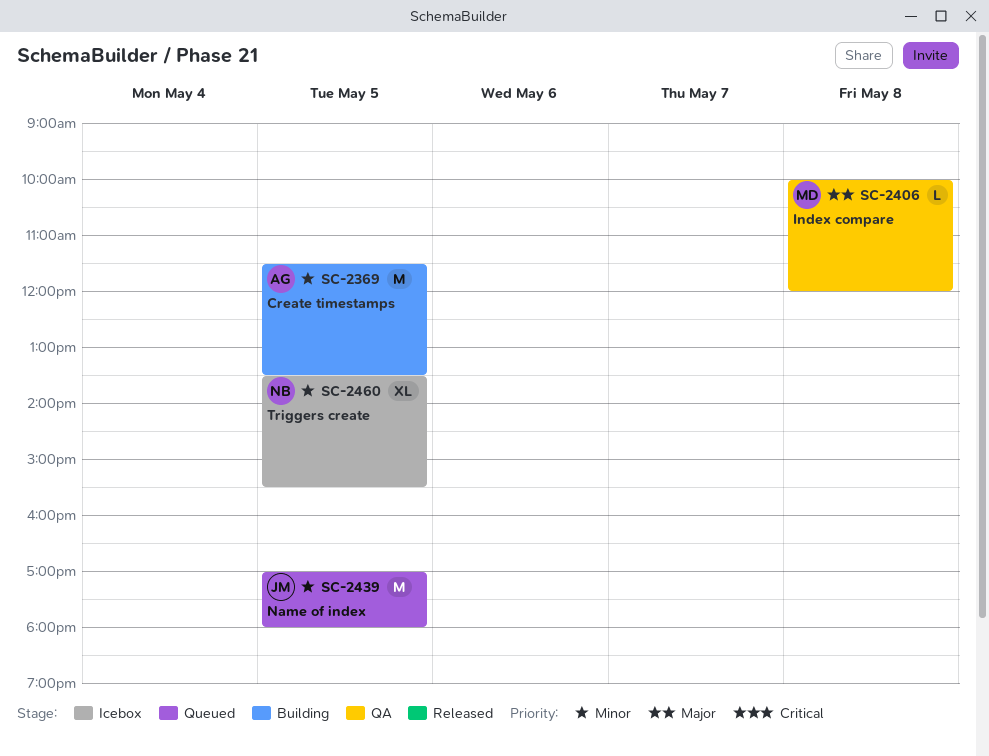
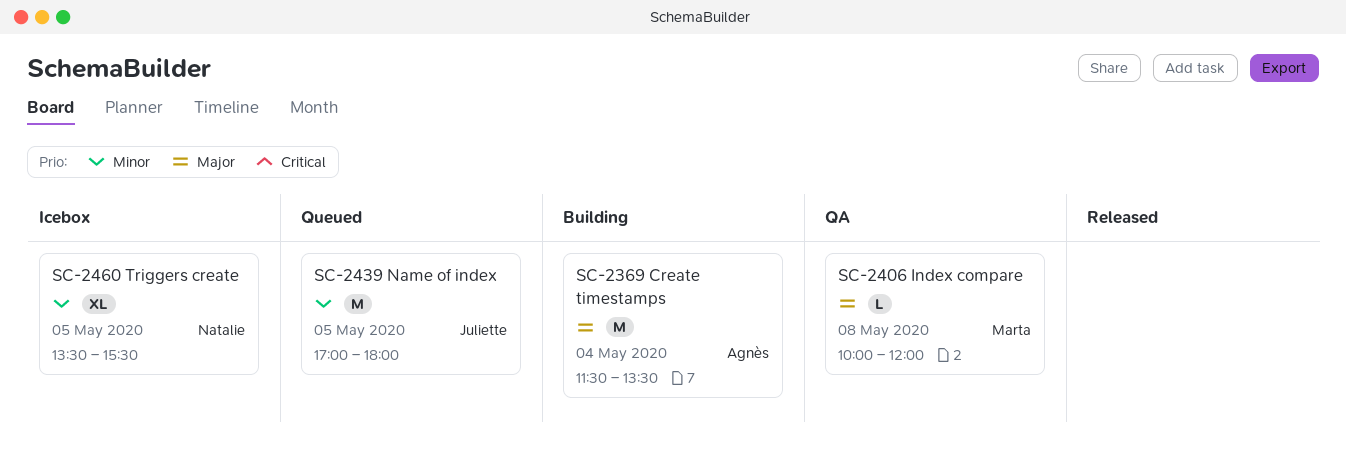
SC-2369, priority: Minor -> Major
SC-2369, day: May 5 -> May 4

